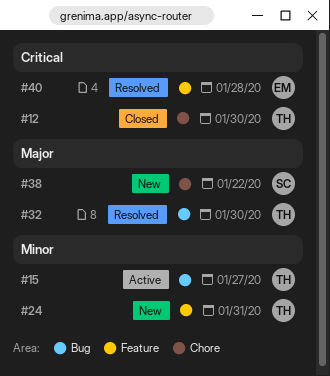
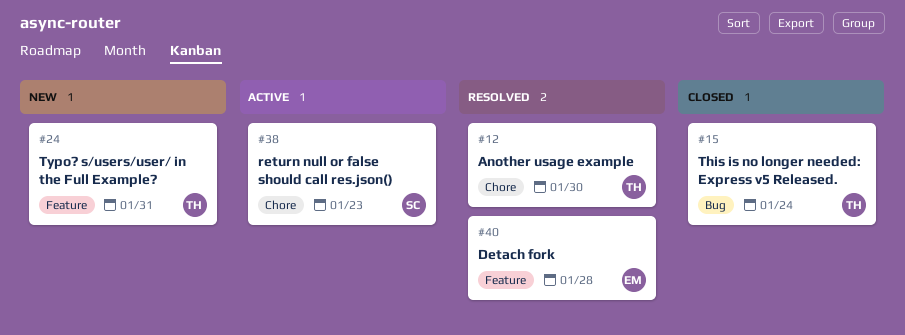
#12, status: Closed -> Resolved
#15, status: Active -> Closed
#15, due: Jan 27 -> Jan 24
#32: present -> none
#38, status: New -> Active
#38, due: Jan 22 -> Jan 23

